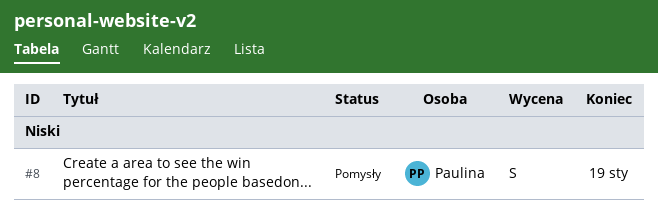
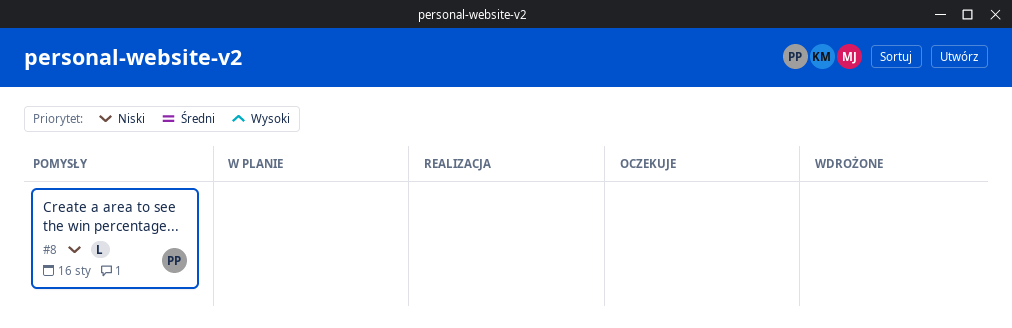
#8, estimate: S -> L
#8, due: Jan 19 -> Jan 16

